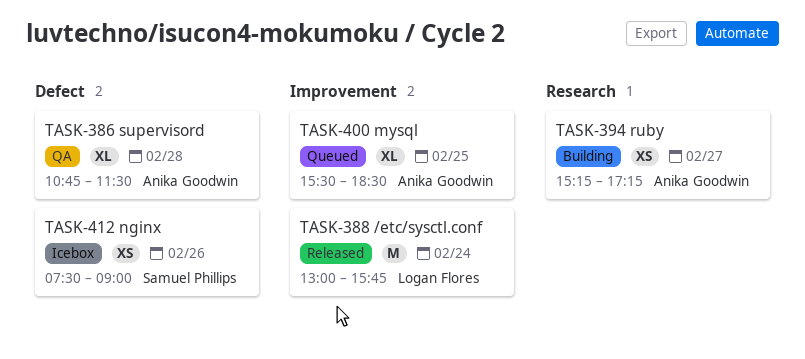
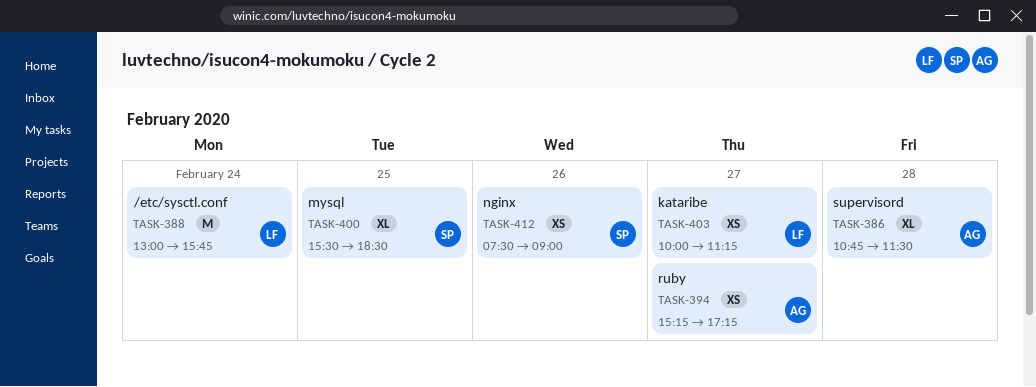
TASK-400, owner: Anika Goodwin -> Samuel Phillips
TASK-403: none -> present

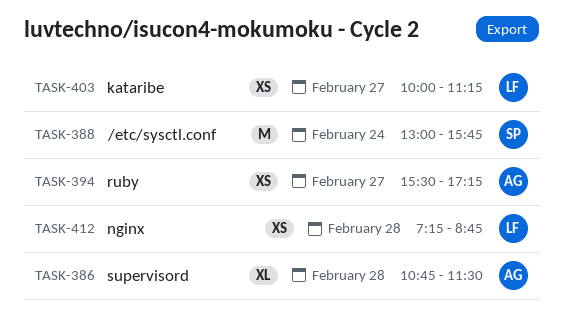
TASK-388, owner: LF -> SP
TASK-394, begins: 15:15 -> 15:30
TASK-400: present -> none
TASK-412, owner: SP -> LF
TASK-412, day: Feb 26 -> Feb 28
TASK-412, begins: 07:30 -> 07:15
TASK-412, ends: 09:00 -> 08:45

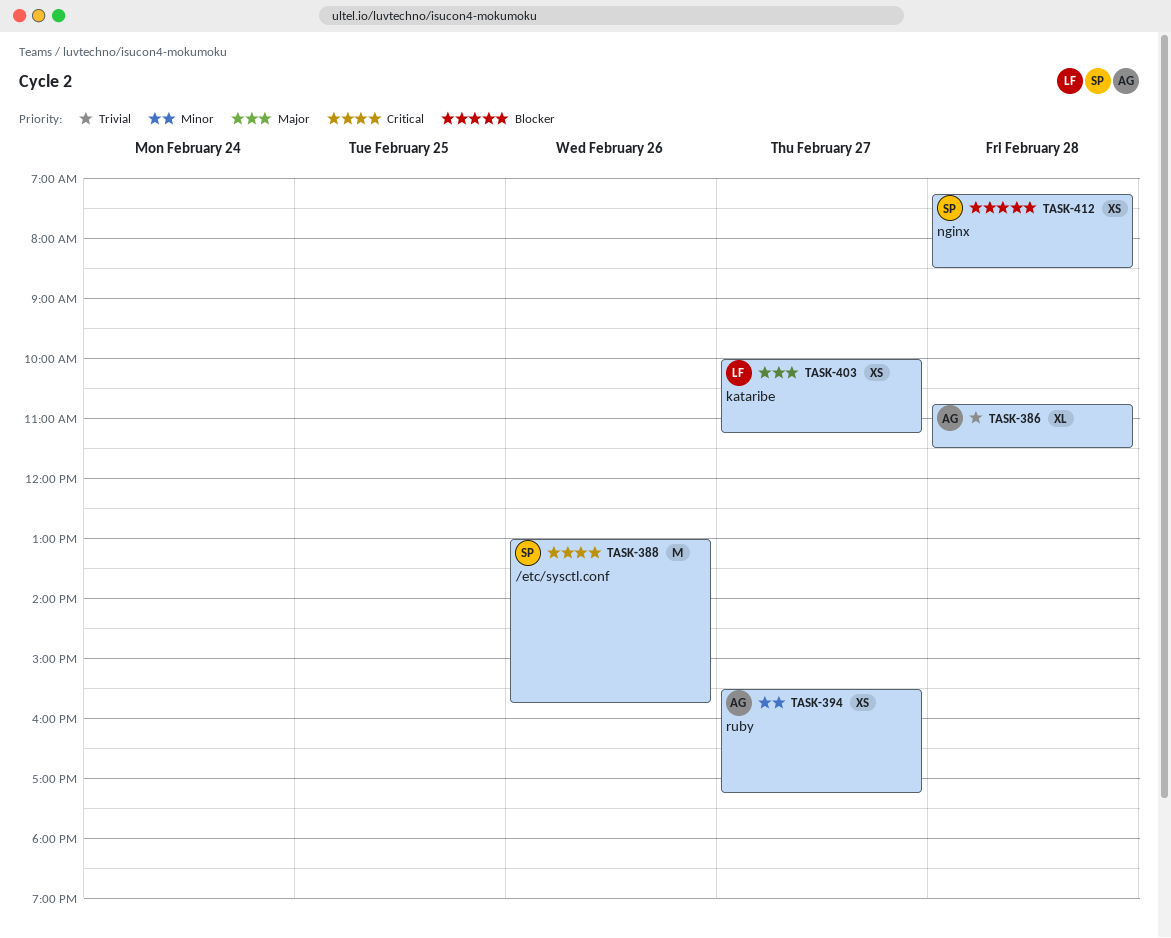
TASK-388, day: Feb 24 -> Feb 26
TASK-412, owner: LF -> SP
TASK-412, ends: 08:45 -> 08:30

